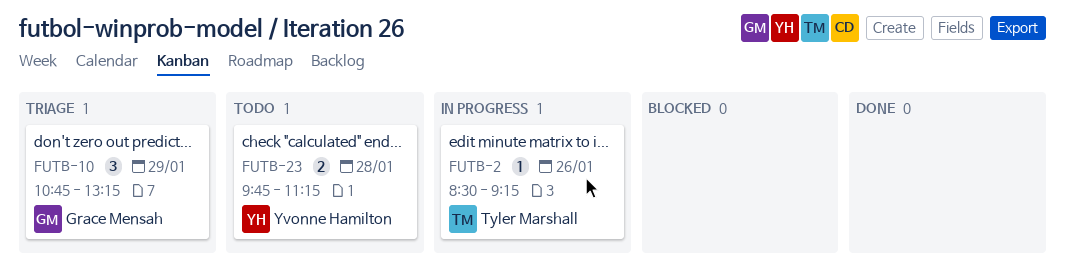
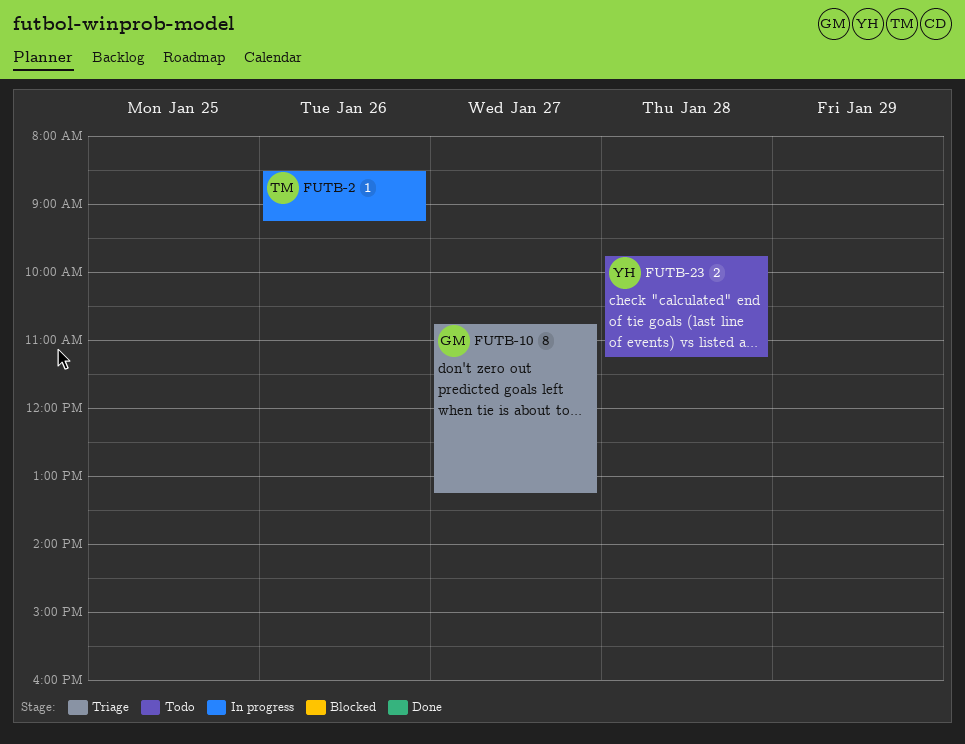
FUTB-10, estimate: 3 -> 8
FUTB-10, day: Jan 29 -> Jan 27

